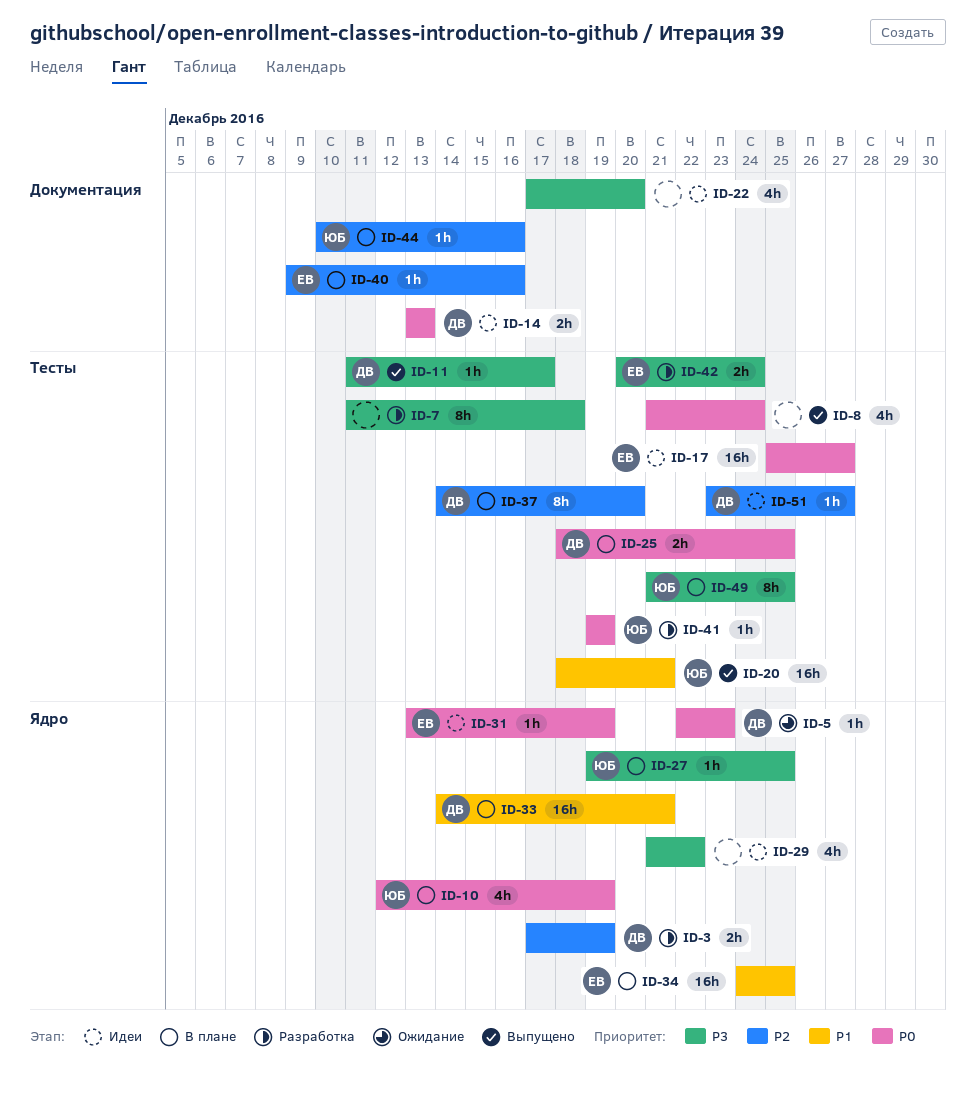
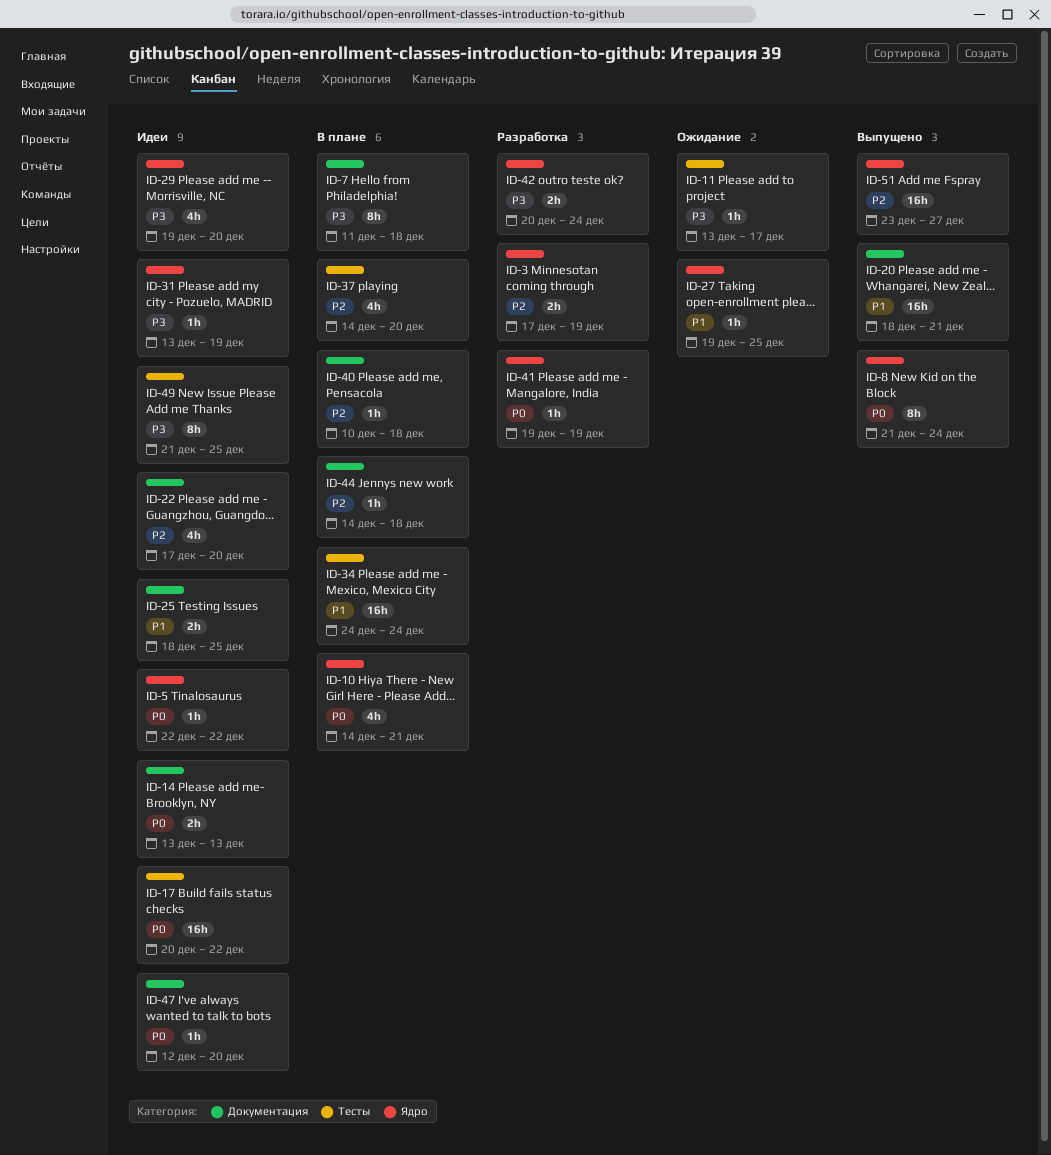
ID-5, status: Ожидание -> Идеи
ID-5, due: Dec 23 -> Dec 22
ID-7, status: Разработка -> В плане
ID-7, label: Тесты -> Документация
ID-8, label: Тесты -> Ядро
ID-8, estimate: 4h -> 8h
ID-10, start: Dec 12 -> Dec 14
ID-10, due: Dec 19 -> Dec 21
ID-11, status: Выпущено -> Ожидание
ID-11, start: Dec 11 -> Dec 13
ID-17, start: Dec 25 -> Dec 20
ID-17, due: Dec 27 -> Dec 22
ID-20, label: Тесты -> Документация
ID-22, priority: P3 -> P2
ID-25, status: В плане -> Идеи
ID-25, priority: P0 -> P1
ID-25, label: Тесты -> Документация
ID-27, status: В плане -> Ожидание
ID-27, priority: P3 -> P1
ID-29, start: Dec 21 -> Dec 19
ID-29, due: Dec 22 -> Dec 20
ID-31, priority: P0 -> P3
ID-33: present -> none
ID-34, label: Ядро -> Тесты
ID-34, due: Dec 25 -> Dec 24
ID-37, estimate: 8h -> 4h
ID-40, start: Dec 9 -> Dec 10
ID-40, due: Dec 16 -> Dec 18
ID-41, label: Тесты -> Ядро
ID-42, label: Тесты -> Ядро
ID-44, start: Dec 10 -> Dec 14
ID-44, due: Dec 16 -> Dec 18
ID-47: none -> present
ID-49, status: В плане -> Идеи
ID-51, status: Идеи -> Выпущено
ID-51, label: Тесты -> Ядро
ID-51, estimate: 1h -> 16h

